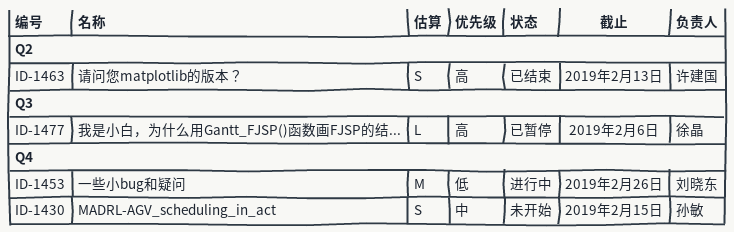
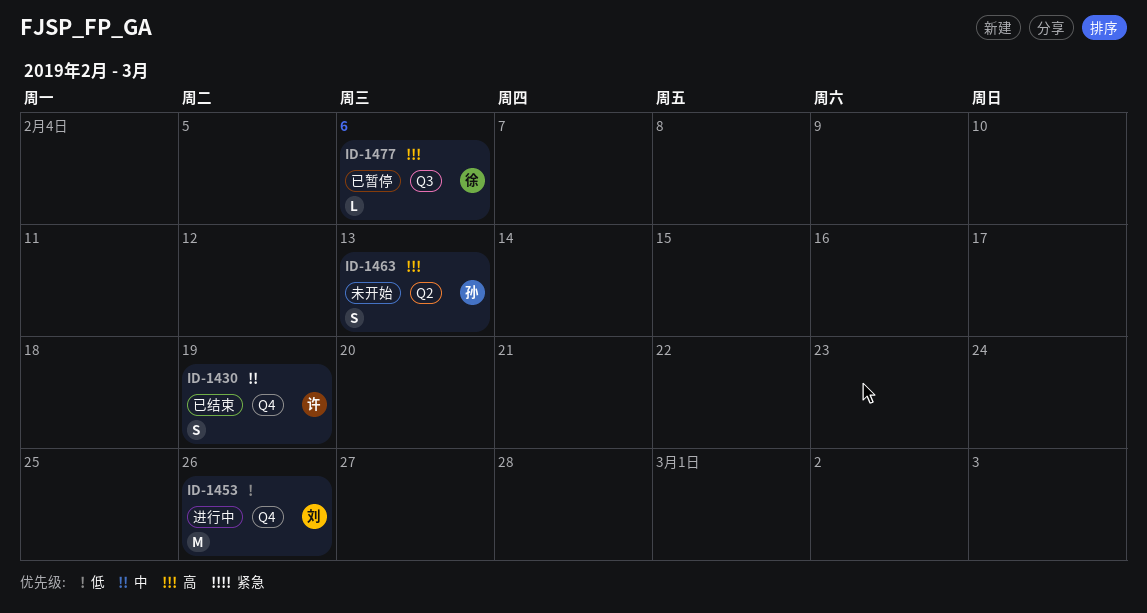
ID-1430, status: 未开始 -> 已结束
ID-1430, owner: 孙敏 -> 许建国
ID-1430, due: Feb 15 -> Feb 19
ID-1463, status: 已结束 -> 未开始
ID-1463, owner: 许建国 -> 孙敏

